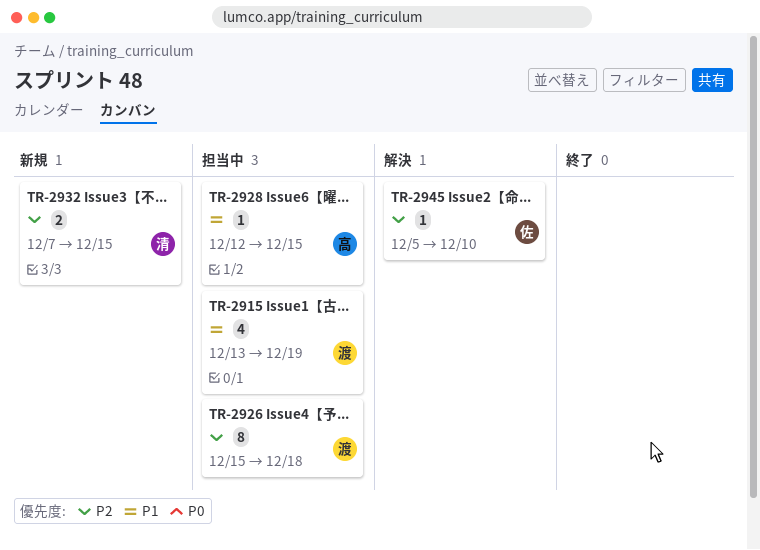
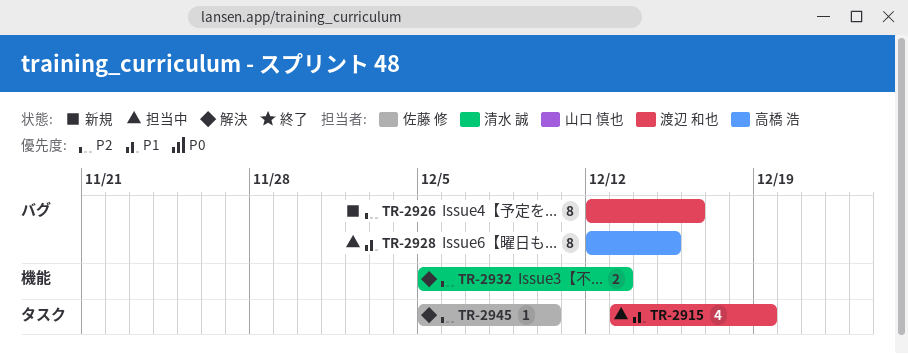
TR-2926, status: 担当中 -> 新規
TR-2926, start: Dec 15 -> Dec 12
TR-2926, due: Dec 18 -> Dec 16
TR-2928, estimate: 1 -> 8
TR-2932, status: 新規 -> 解決
TR-2932, start: Dec 7 -> Dec 5
TR-2932, due: Dec 15 -> Dec 13

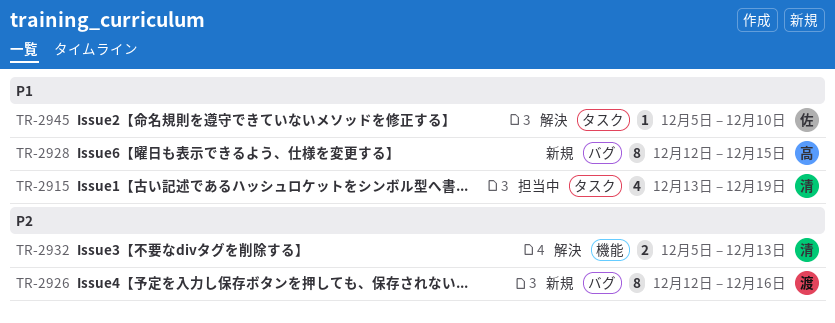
TR-2915, owner: 渡辺 和也 -> 清水 誠
TR-2928, status: 担当中 -> 新規
TR-2945, priority: P2 -> P1

